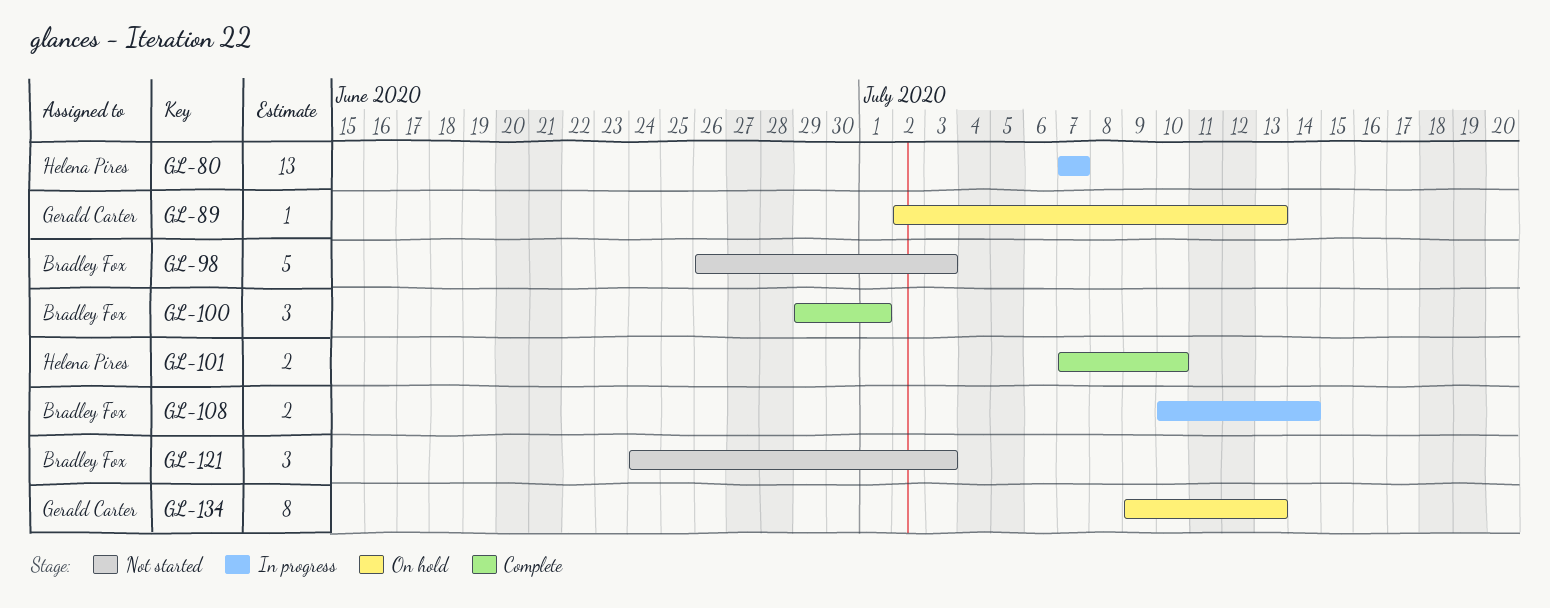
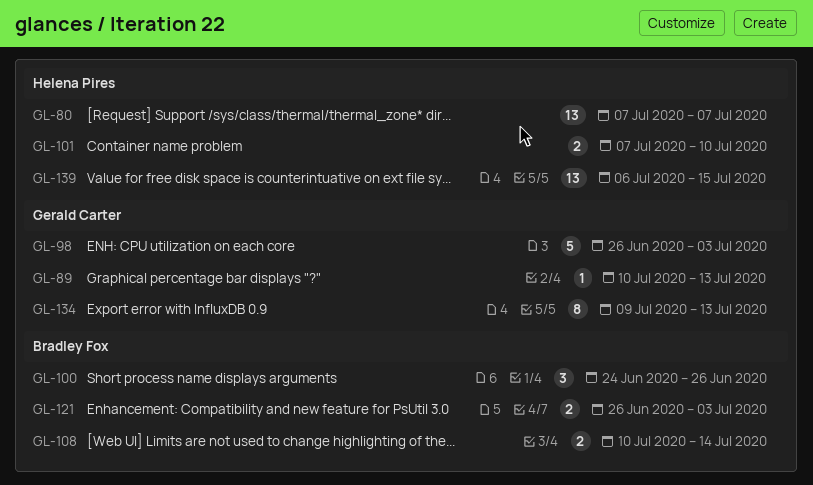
GL-89, start: Jul 2 -> Jul 10
GL-98, owner: Bradley Fox -> Gerald Carter
GL-100, start: Jun 29 -> Jun 24
GL-100, due: Jul 1 -> Jun 26
GL-121, estimate: 3 -> 2
GL-121, start: Jun 24 -> Jun 26
GL-139: none -> present

